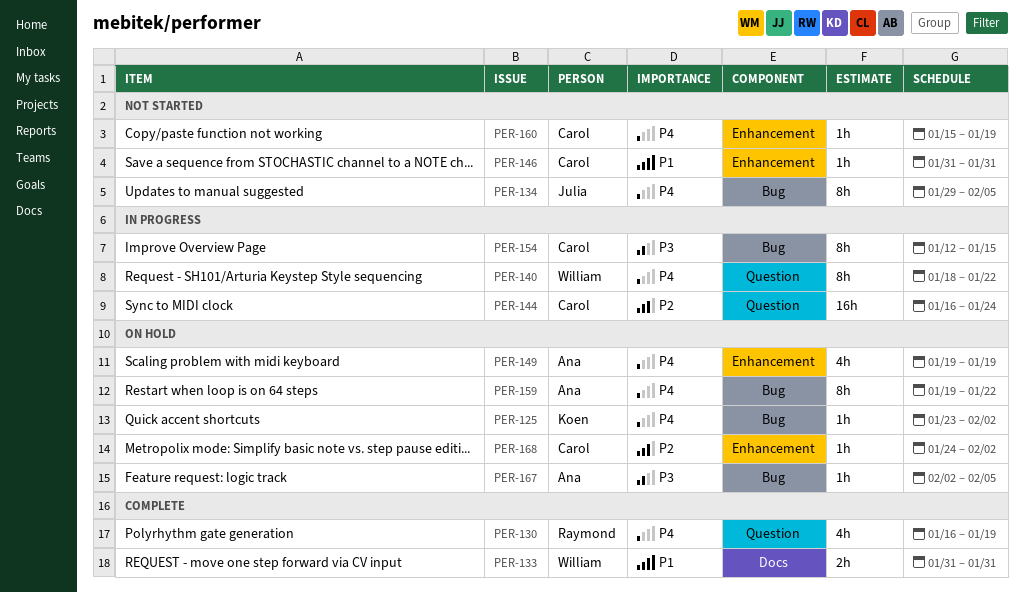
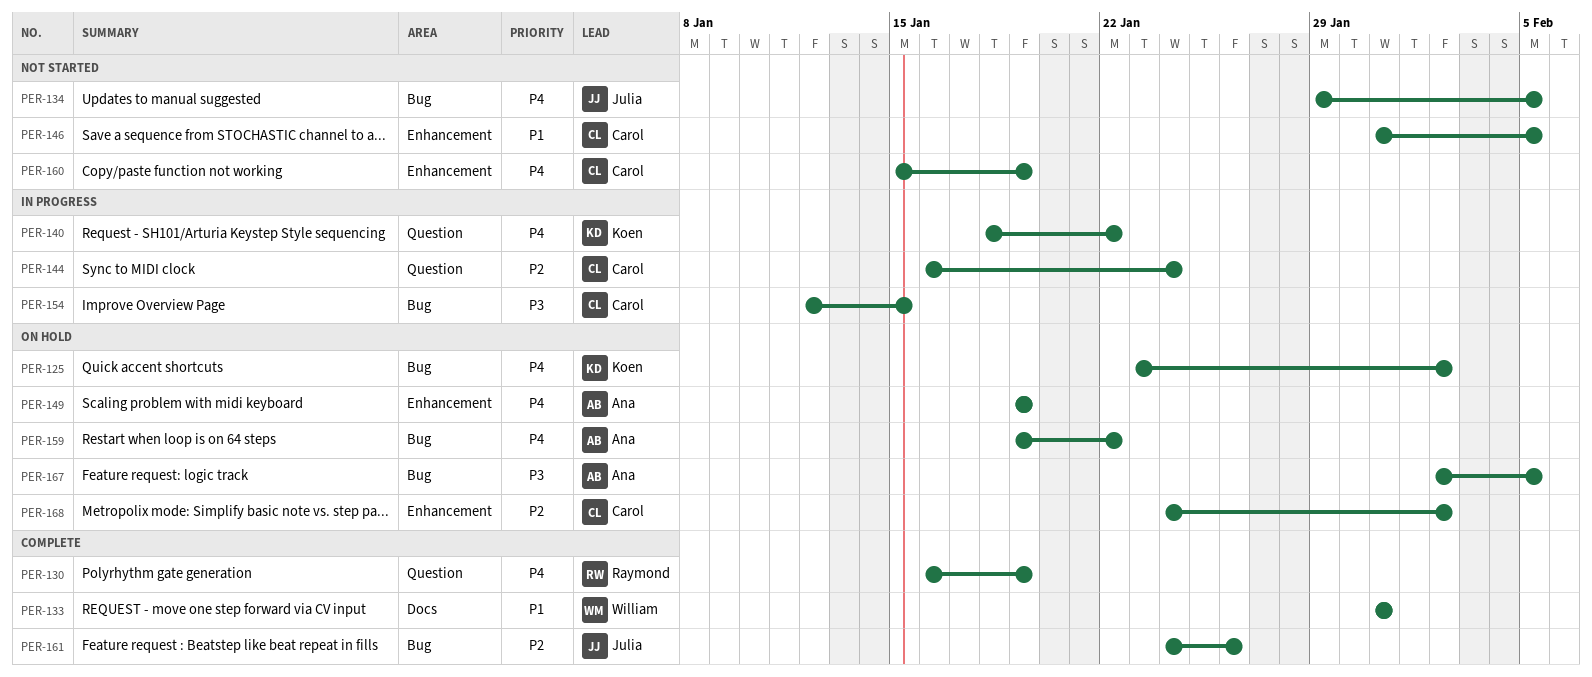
PER-140, owner: William -> Koen
PER-146, due: Jan 31 -> Feb 5
PER-161: none -> present

